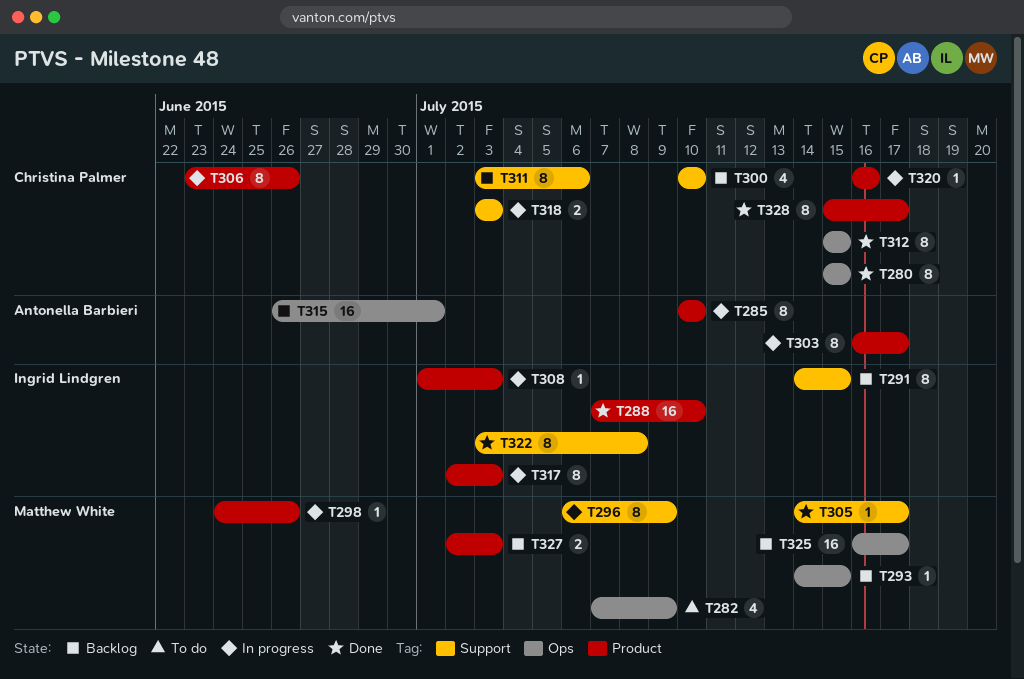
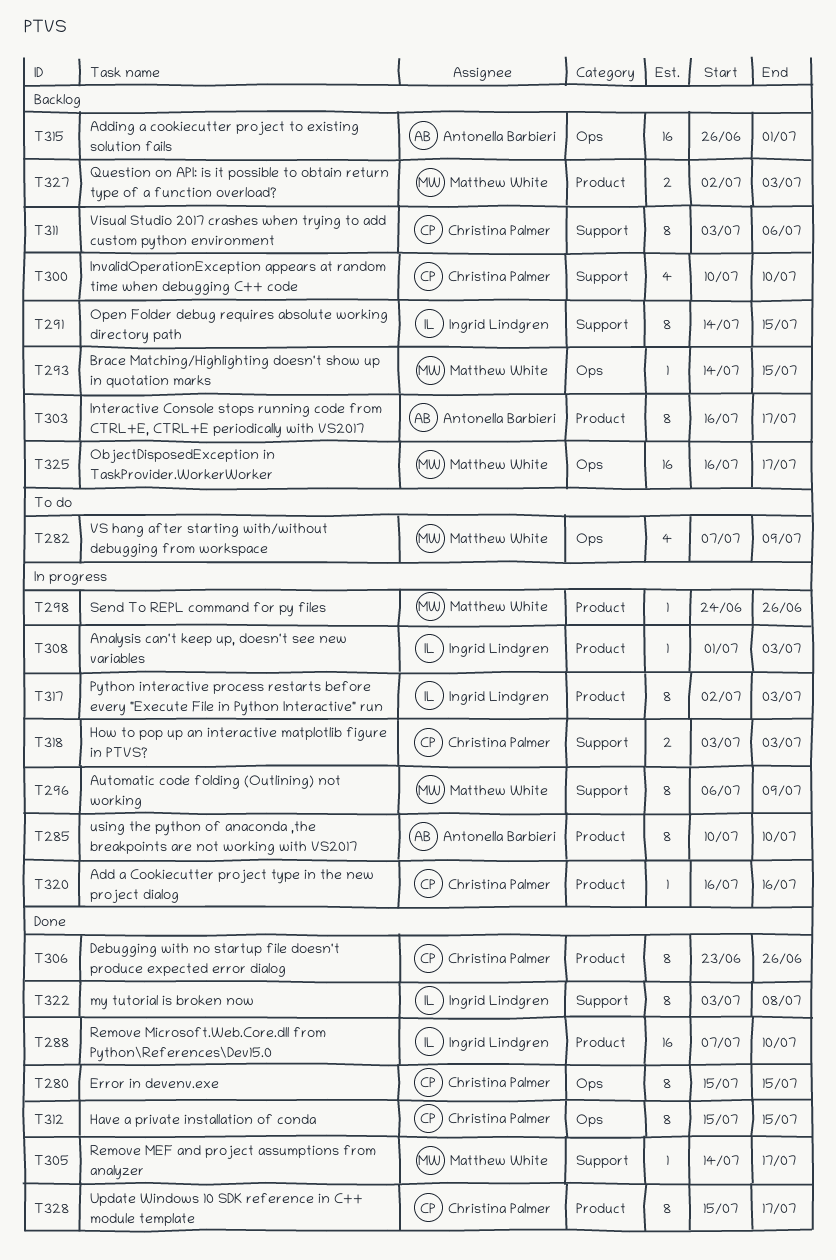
T303, status: In progress -> Backlog
T306, status: In progress -> Done

